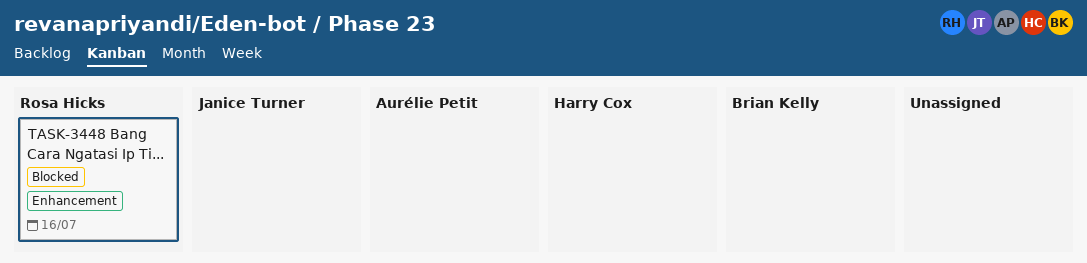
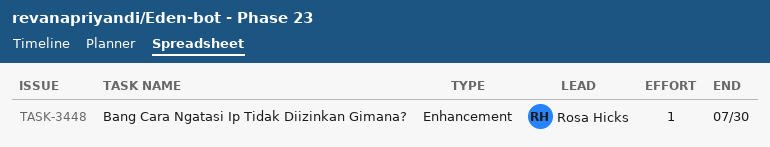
TASK-3448, due: Jul 16 -> Jul 30

